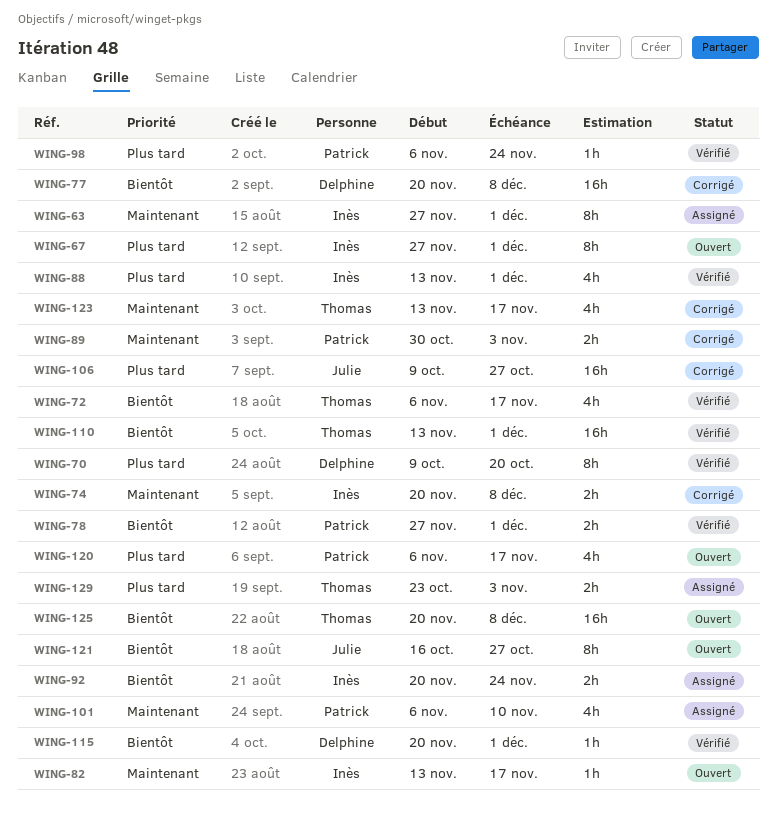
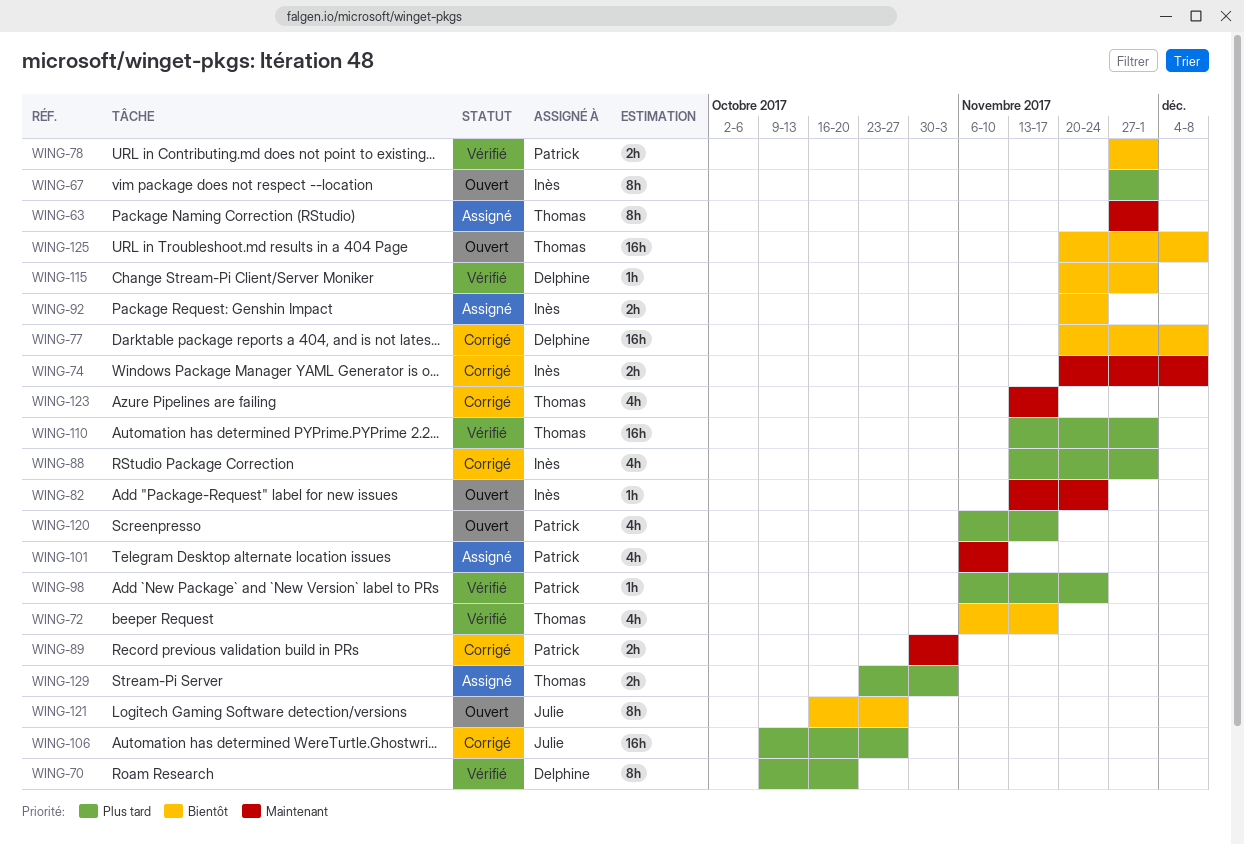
WING-63, owner: Inès -> Thomas
WING-82, due: Nov 17 -> Nov 24
WING-88, status: Vérifié -> Corrigé
WING-110, priority: Bientôt -> Plus tard

